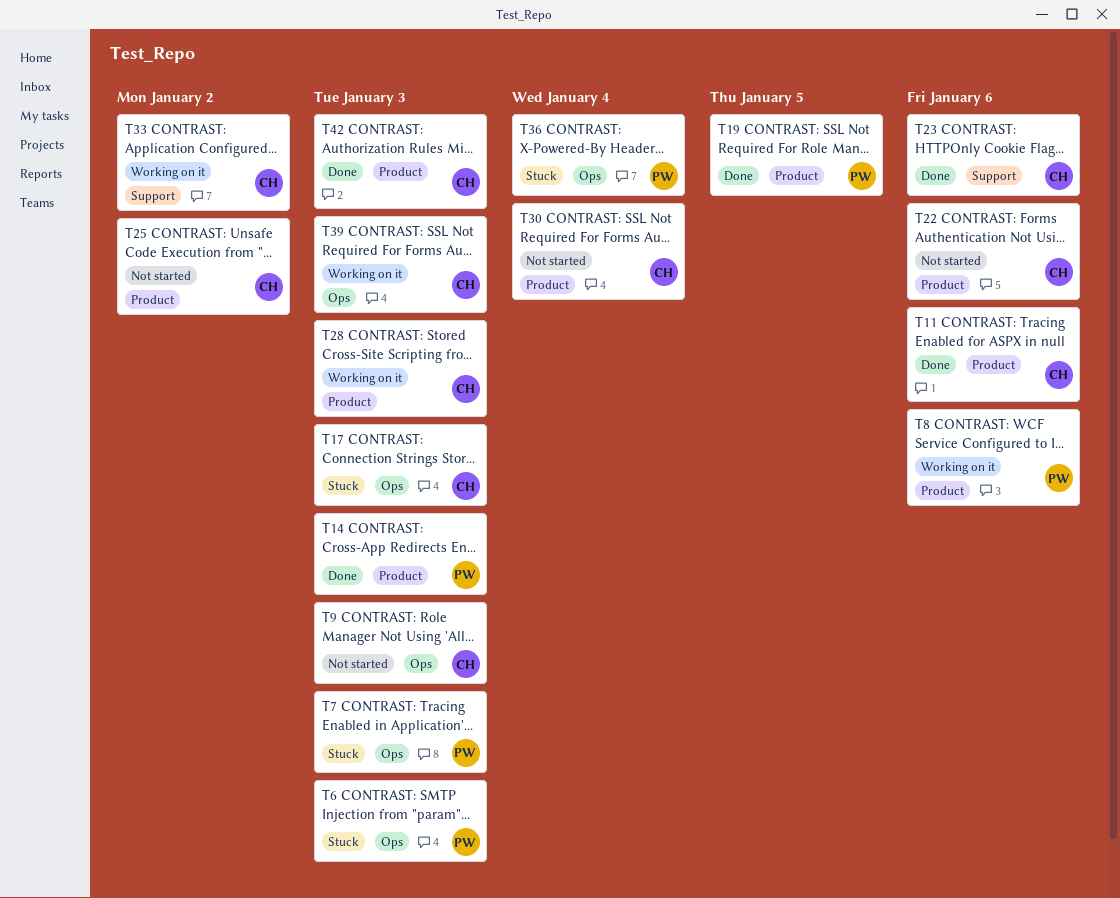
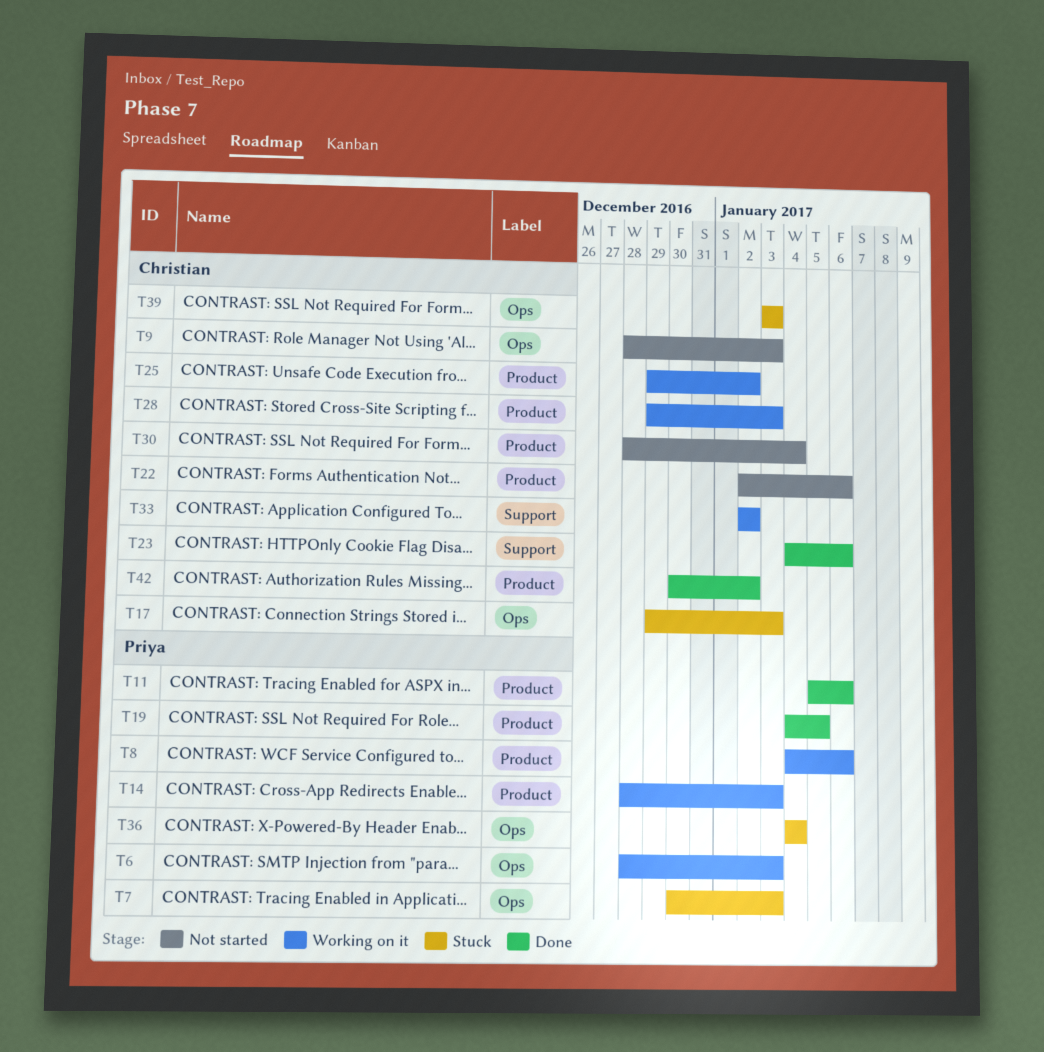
T6, status: Stuck -> Working on it
T11, owner: Christian -> Priya
T14, status: Done -> Working on it
T25, status: Not started -> Working on it
T39, status: Working on it -> Stuck
T42, due: Jan 3 -> Jan 2

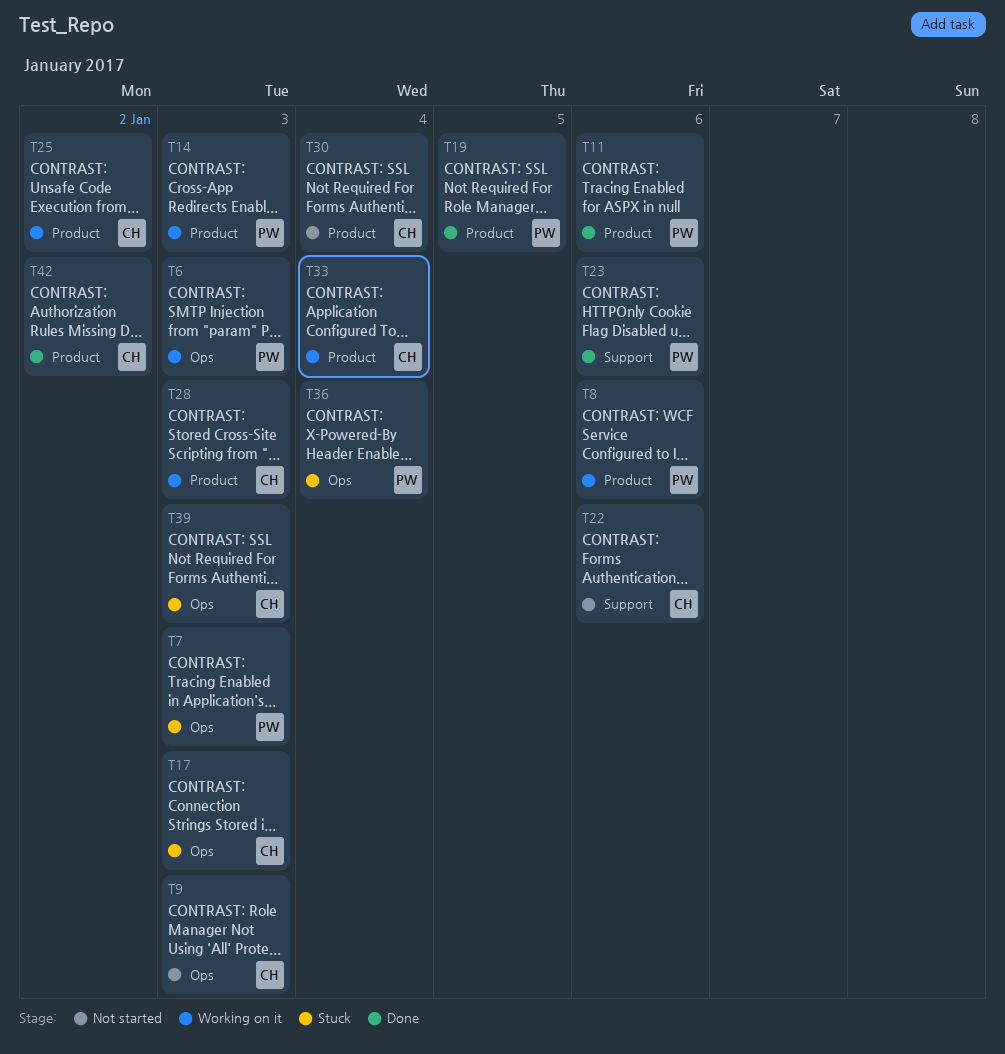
T22, label: Product -> Support
T23, owner: Christian -> Priya
T33, label: Support -> Product
T33, due: Jan 2 -> Jan 4

